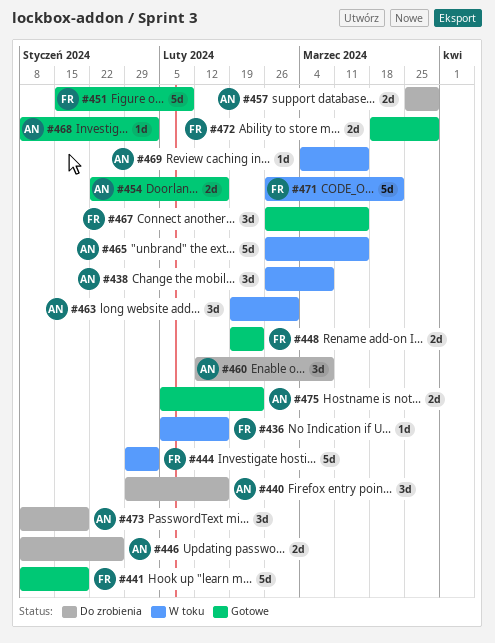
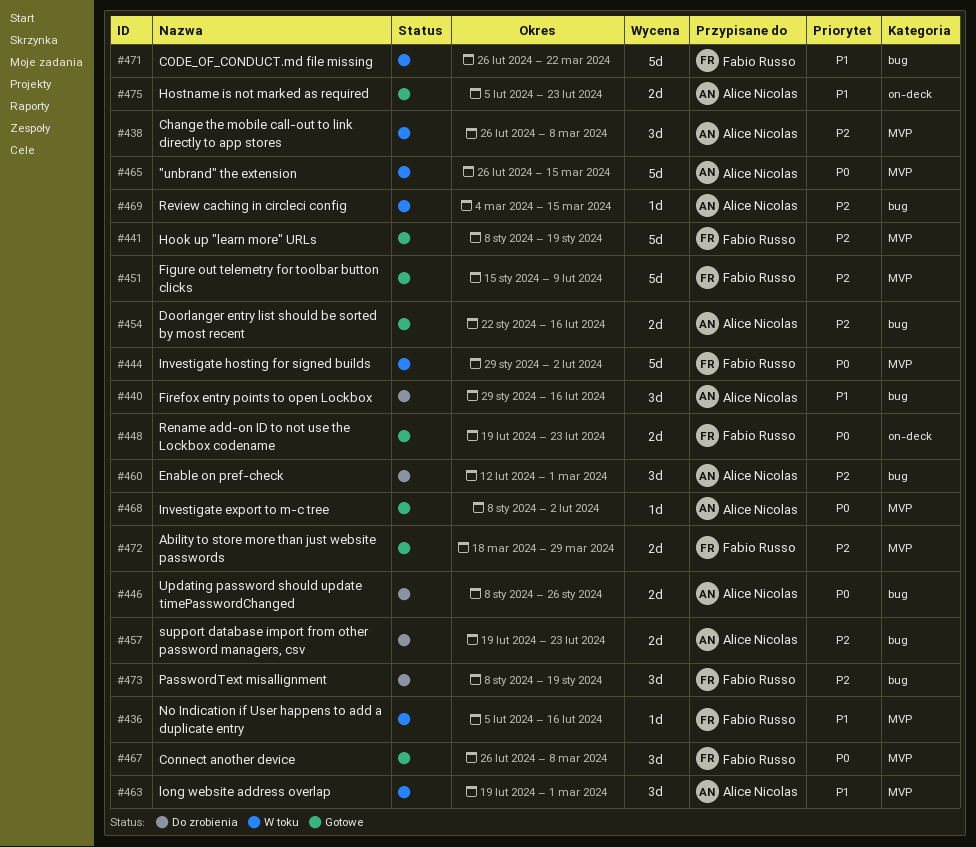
#457, start: Mar 25 -> Feb 19
#457, due: Mar 29 -> Feb 23
#460, due: Mar 8 -> Mar 1
#467, due: Mar 15 -> Mar 8
#473, owner: Alice Nicolas -> Fabio Russo

